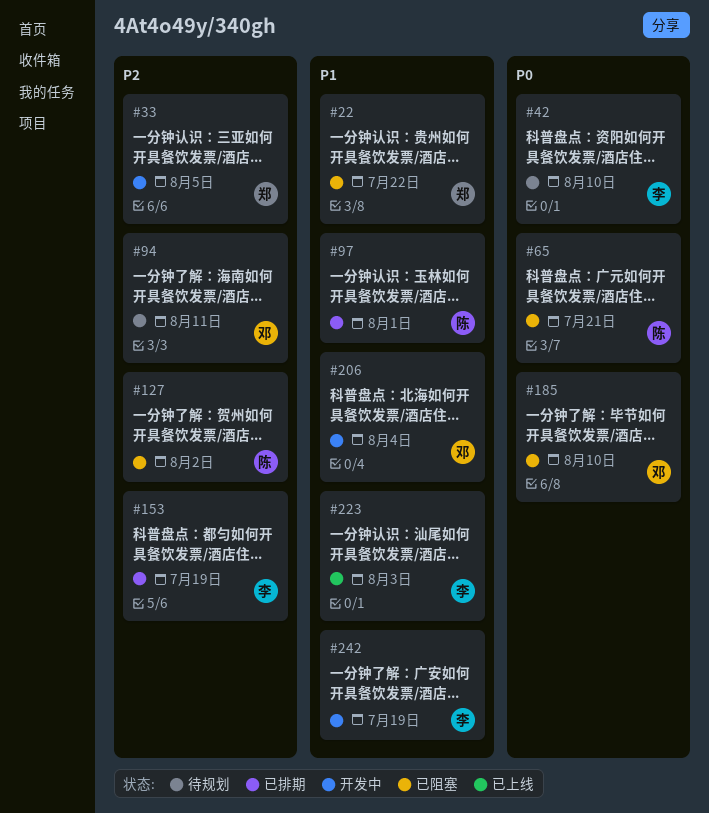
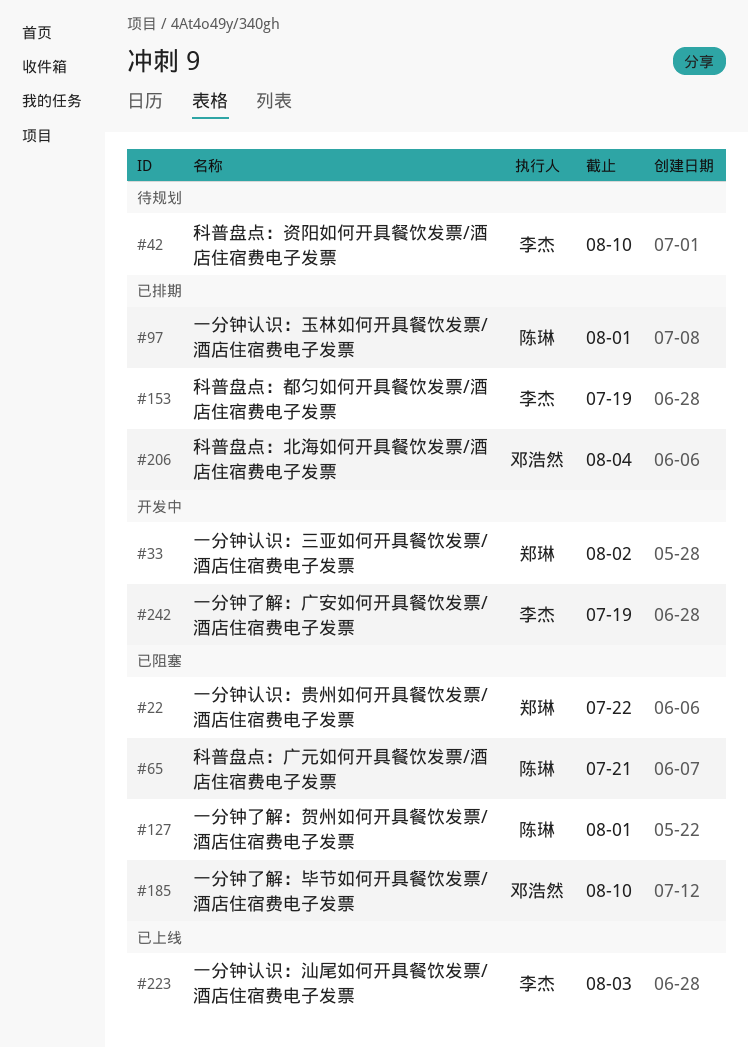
#33, due: Aug 5 -> Aug 2
#94: present -> none
#127, due: Aug 2 -> Aug 1
#206, status: 开发中 -> 已排期

